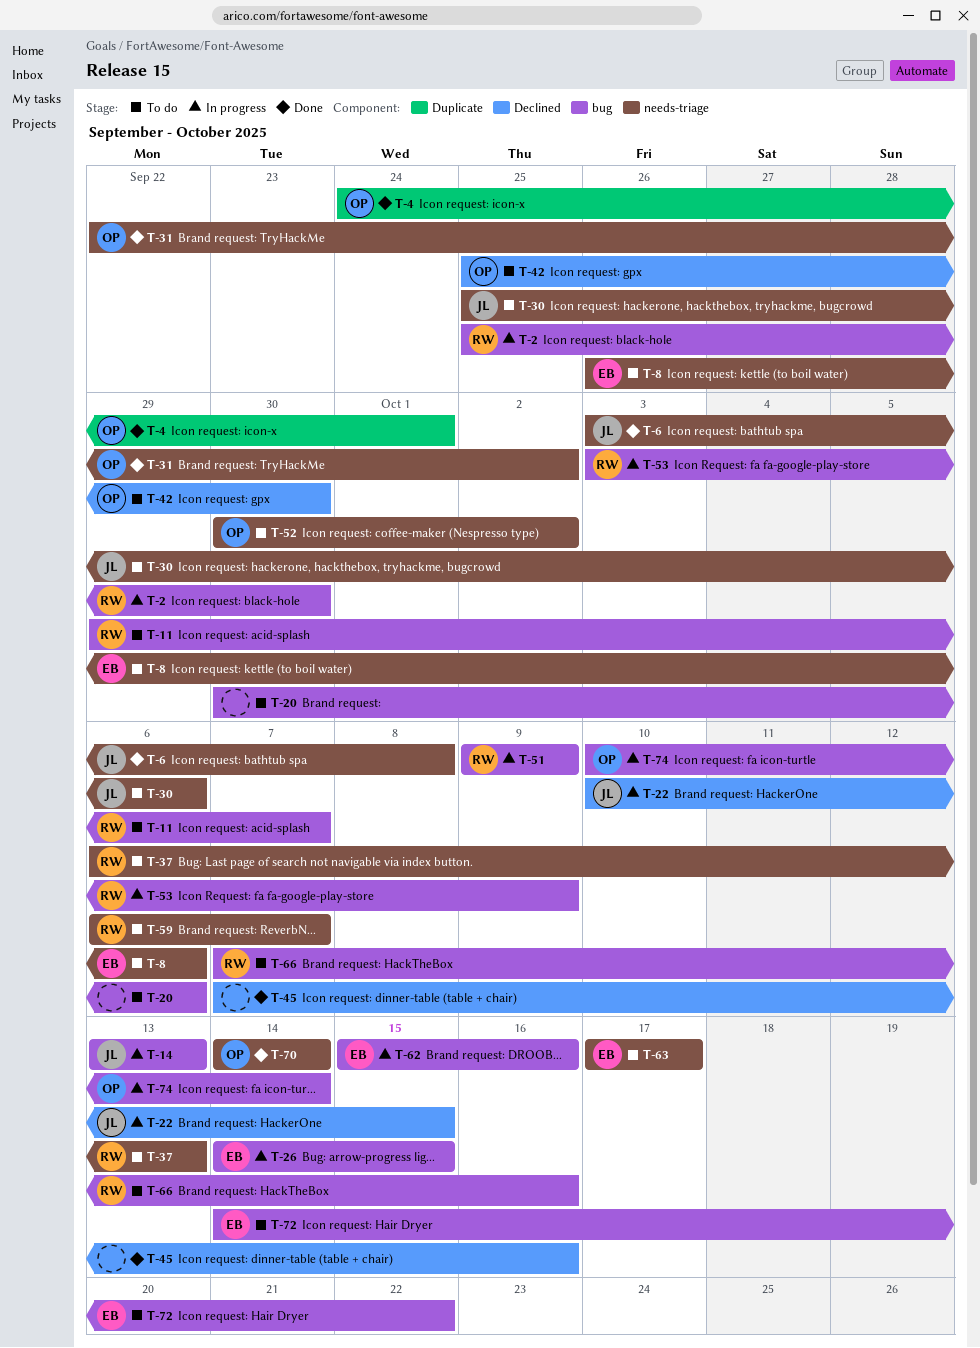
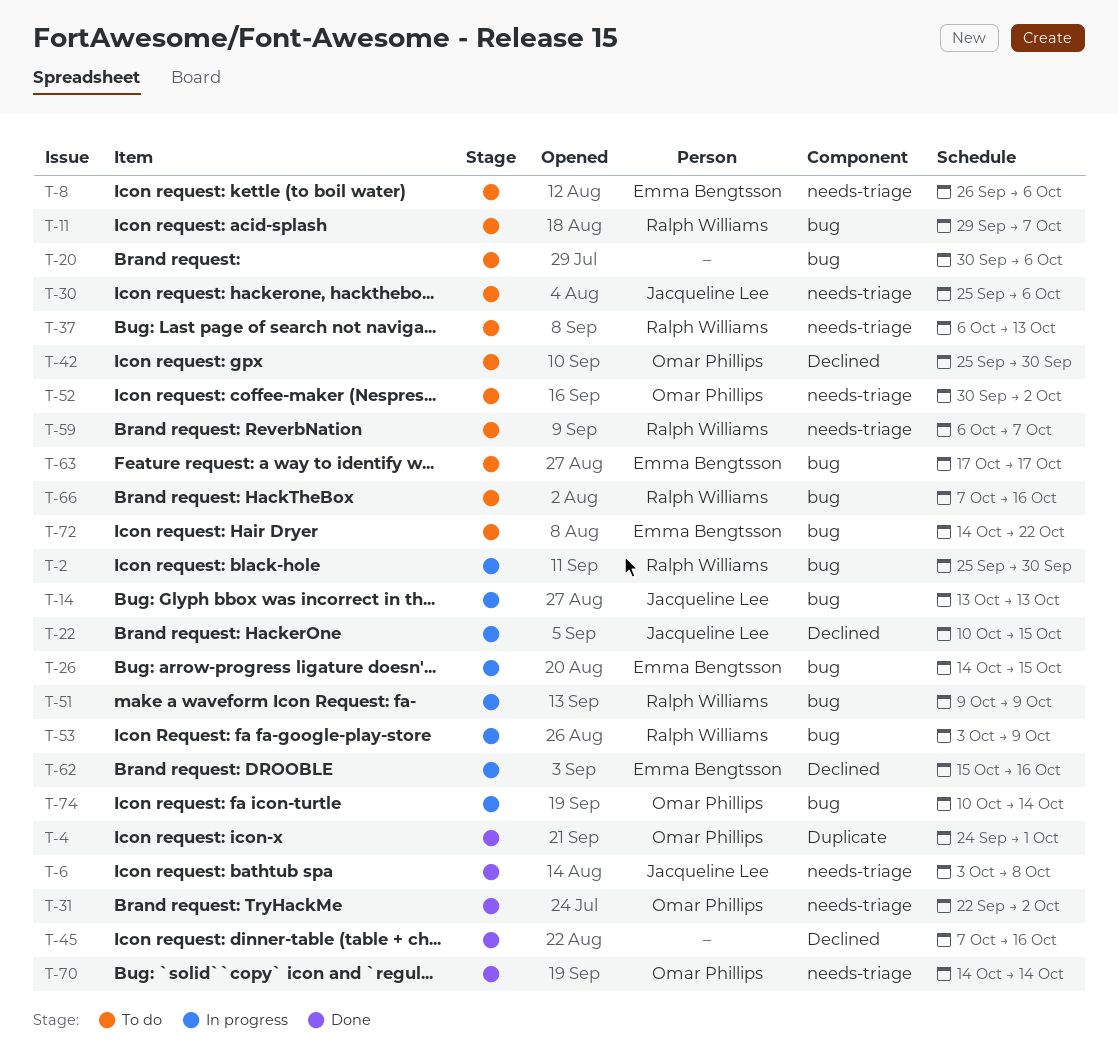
T-62, label: bug -> Declined
T-63, label: needs-triage -> bug

